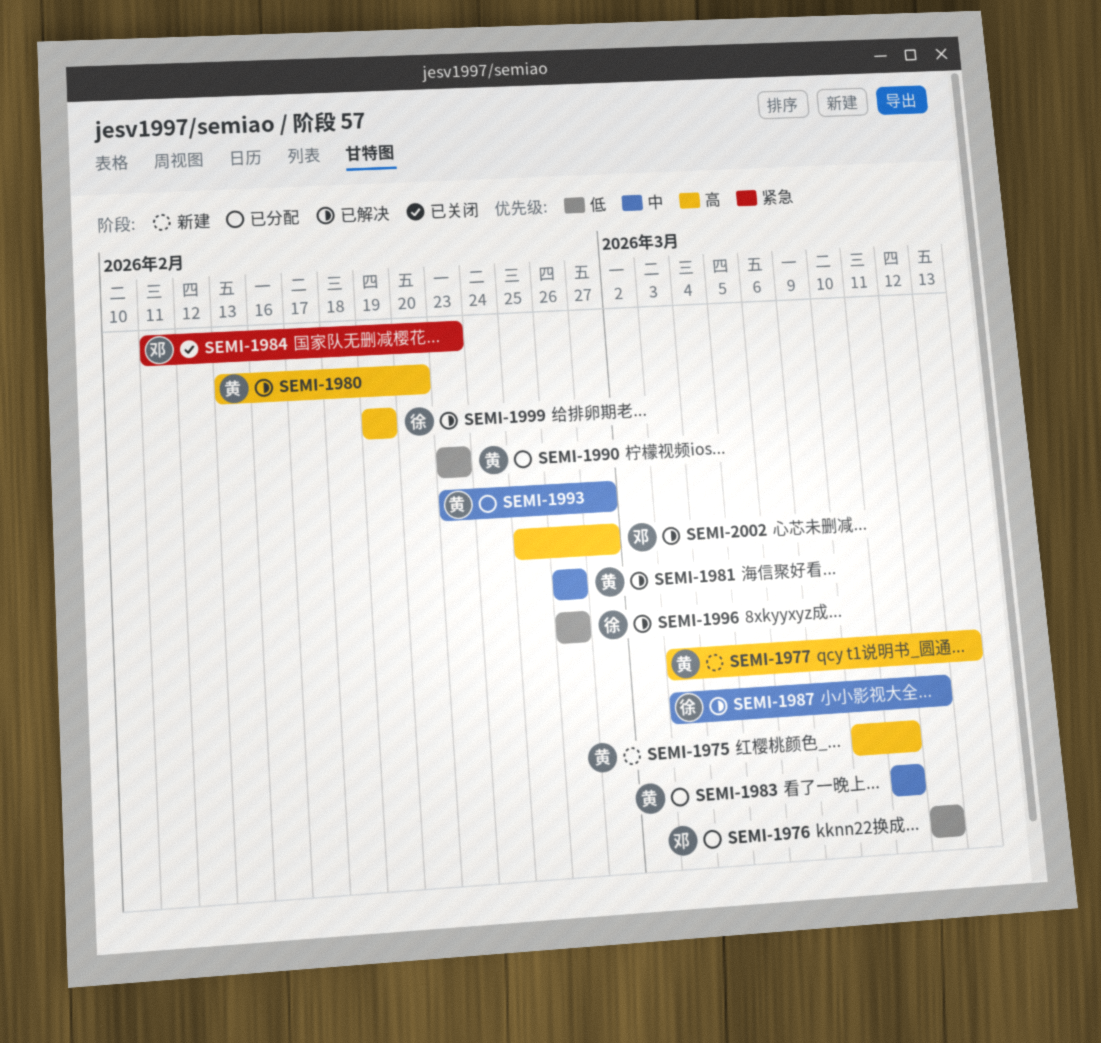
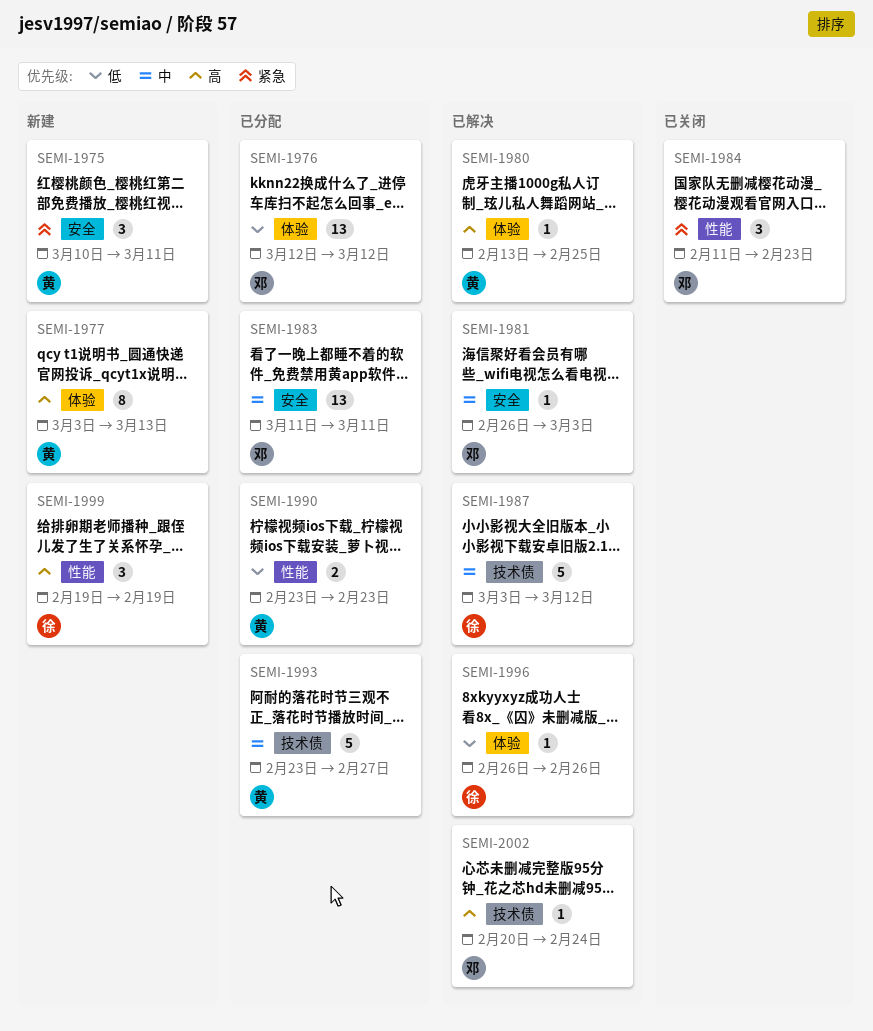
SEMI-1975, priority: 高 -> 紧急
SEMI-1980, due: Feb 20 -> Feb 25
SEMI-1981, owner: 黄 -> 邓
SEMI-1981, due: Feb 26 -> Mar 3
SEMI-1983, owner: 黄 -> 邓
SEMI-1999, status: 已解决 -> 新建
SEMI-2002, start: Feb 25 -> Feb 20
SEMI-2002, due: Feb 27 -> Feb 24

